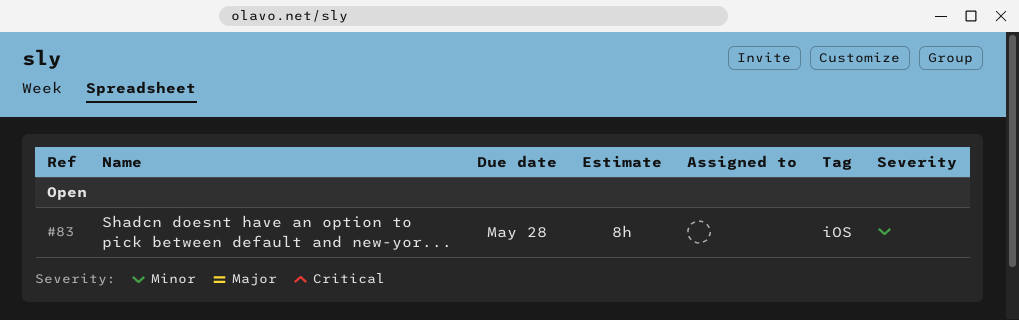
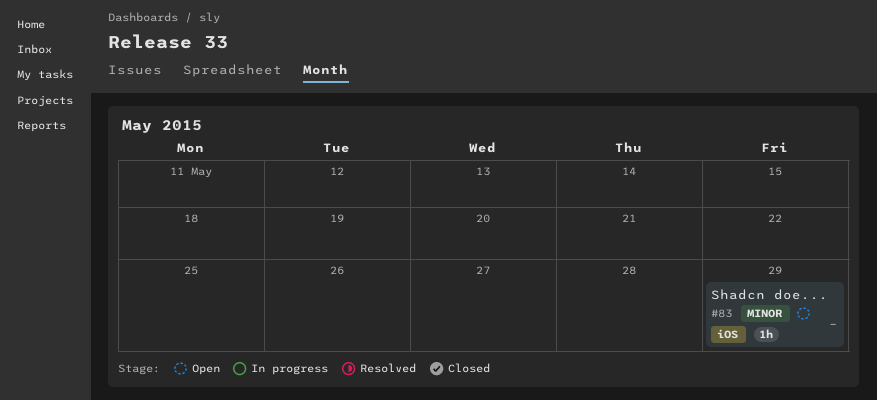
#83, estimate: 8h -> 1h
#83, due: May 28 -> May 29

